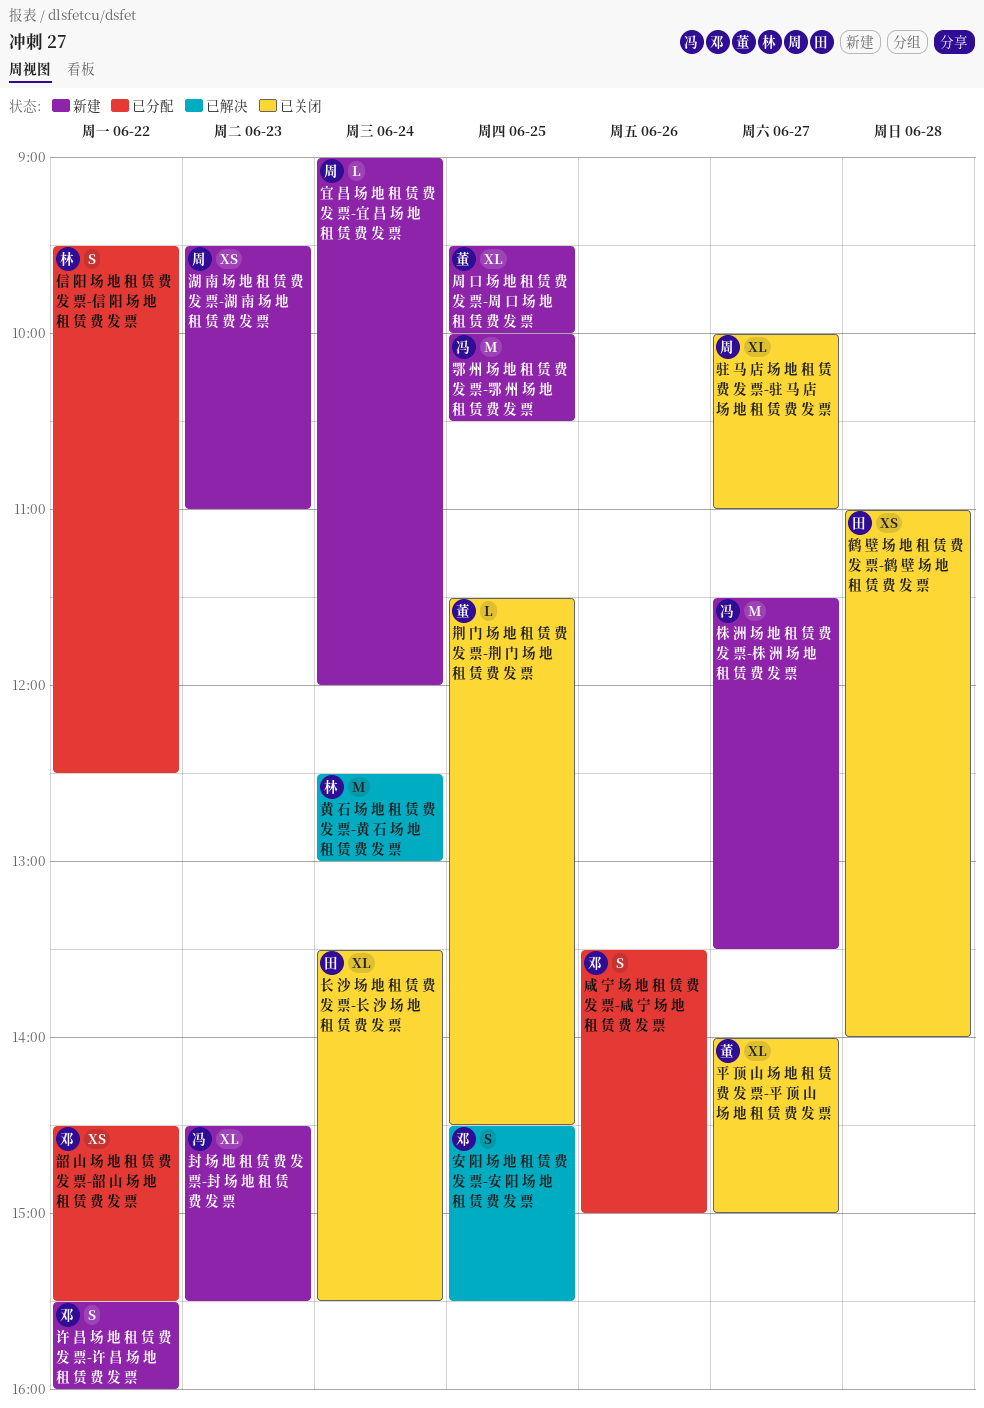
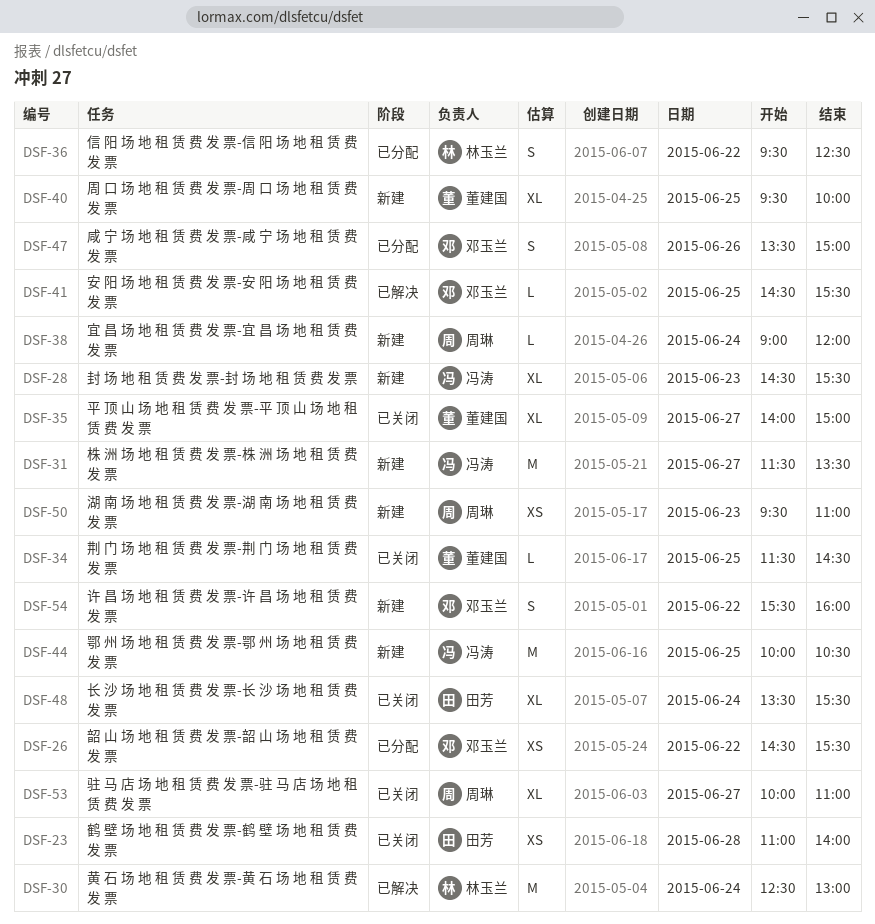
安 阳 场 地 租 赁 费 发 票-安 阳 场 地 租 赁 费 发 票, estimate: S -> L

